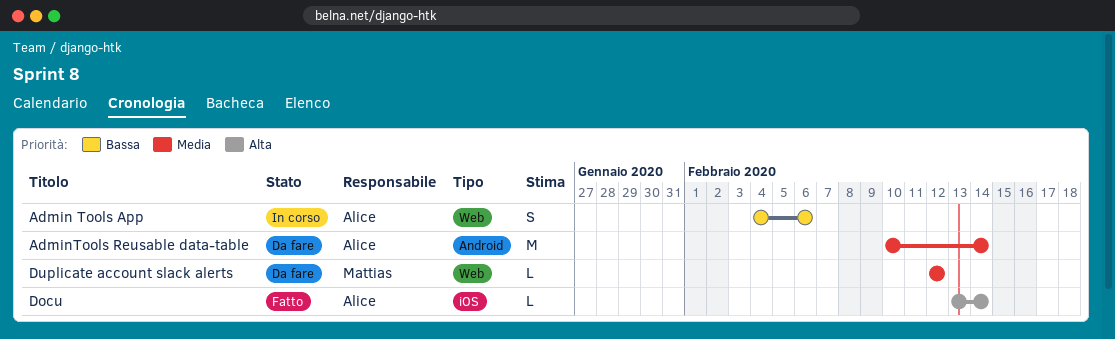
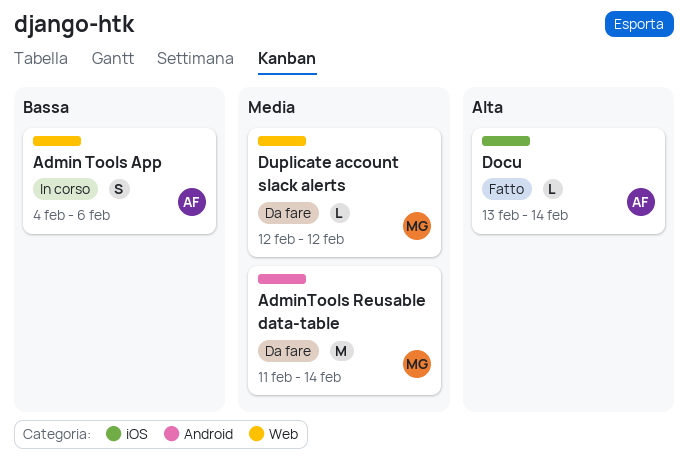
AdminTools Reusable data-table, owner: Alice -> Mattias
AdminTools Reusable data-table, start: Feb 10 -> Feb 11

